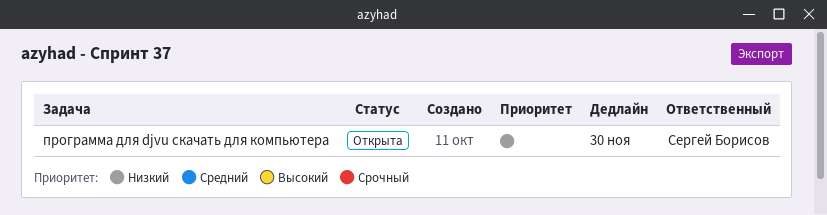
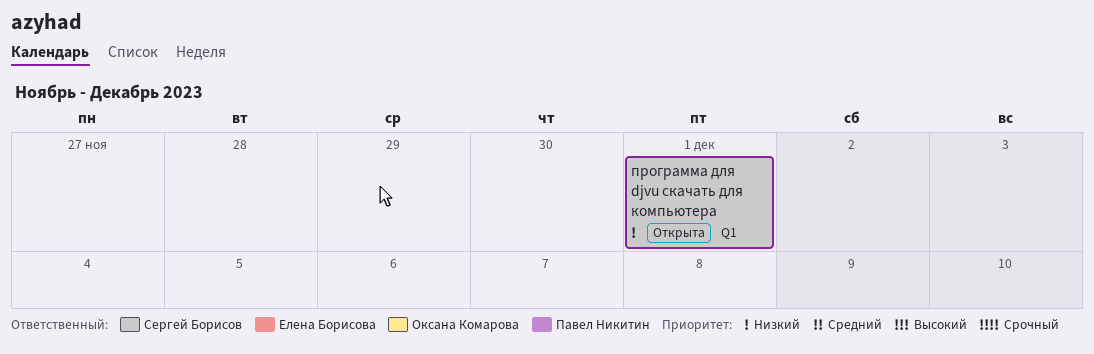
программа для djvu скачать для компьютера, due: Nov 30 -> Dec 1

